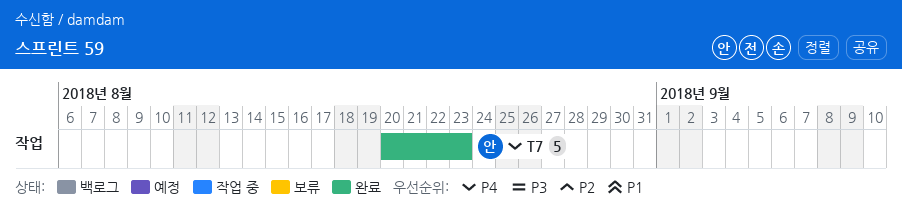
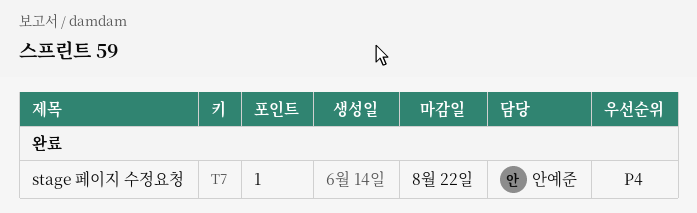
T7, estimate: 5 -> 1
T7, due: Aug 23 -> Aug 22

